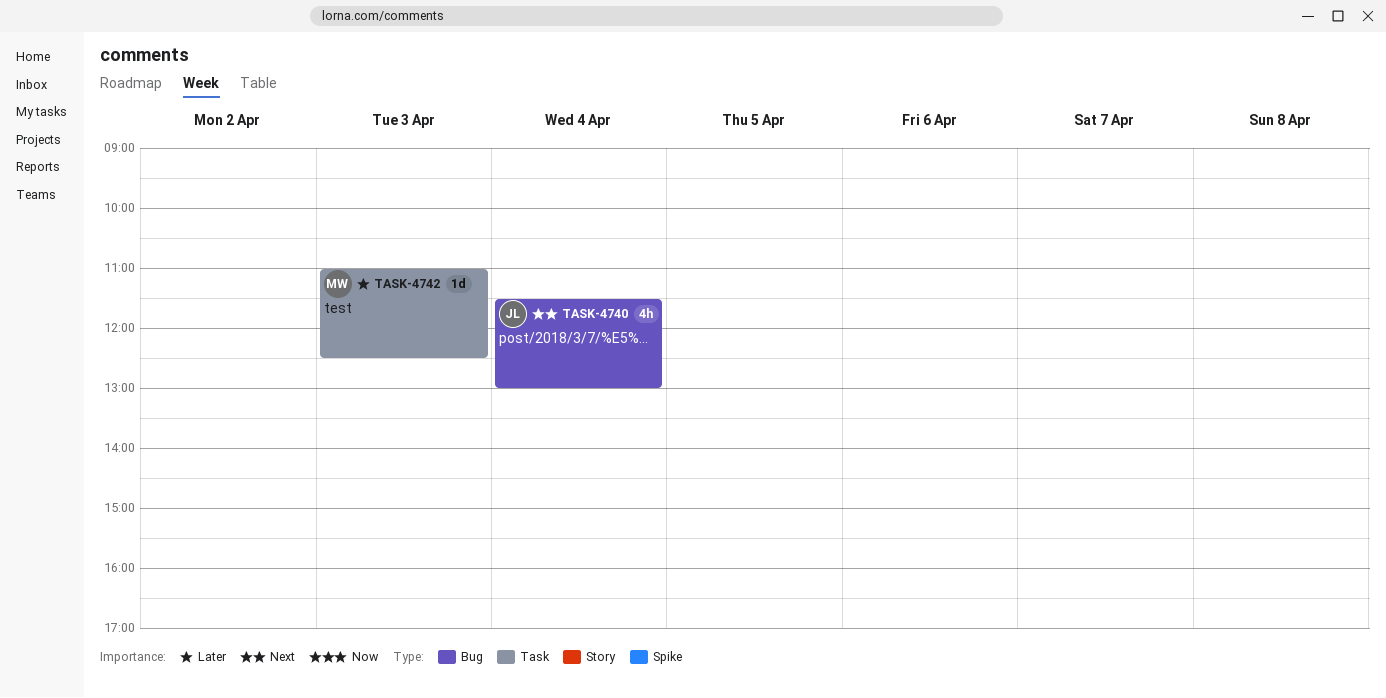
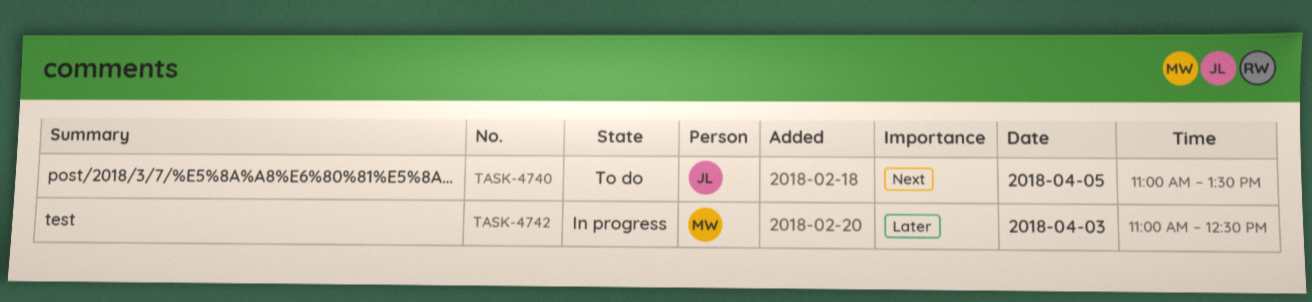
TASK-4740, day: Apr 4 -> Apr 5
TASK-4740, begins: 11:30 -> 11:00
TASK-4740, ends: 13:00 -> 13:30

